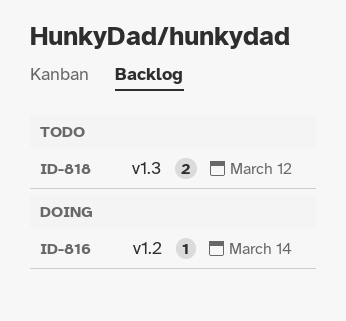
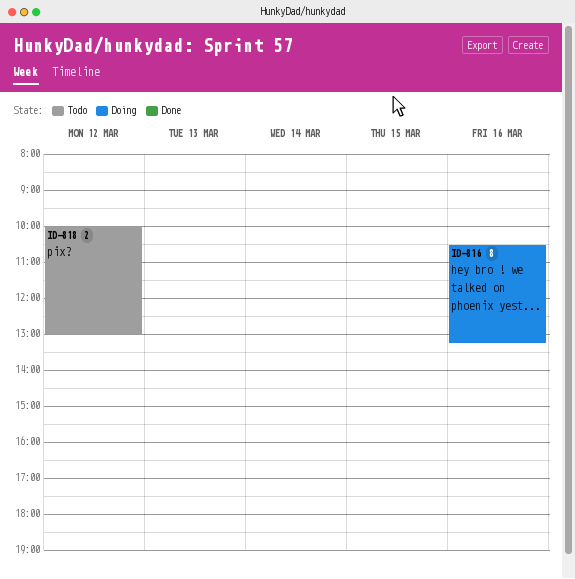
ID-816, estimate: 1 -> 8
ID-816, day: Mar 14 -> Mar 16

